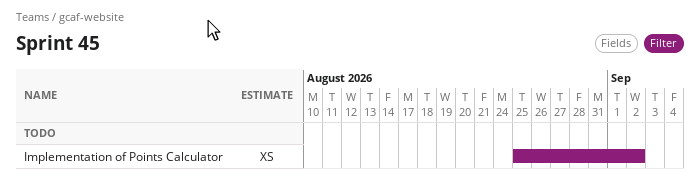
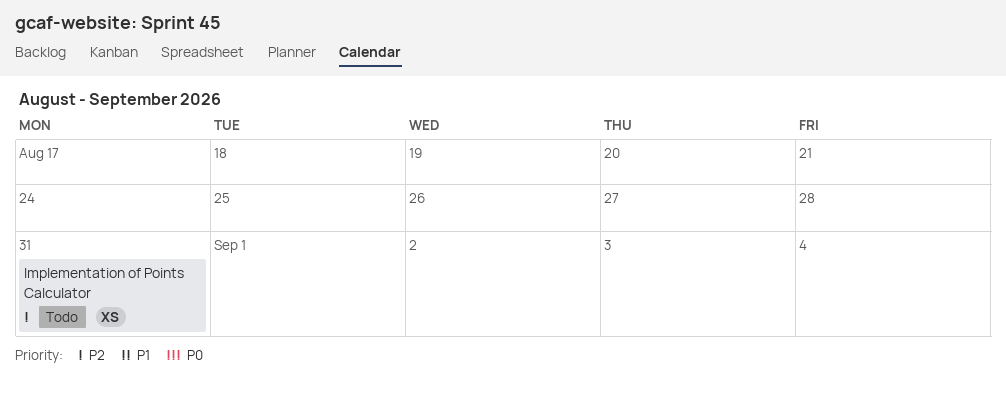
Implementation of Points Calculator, due: Sep 2 -> Aug 31

